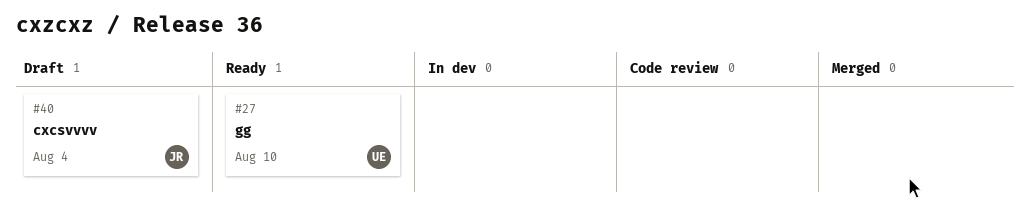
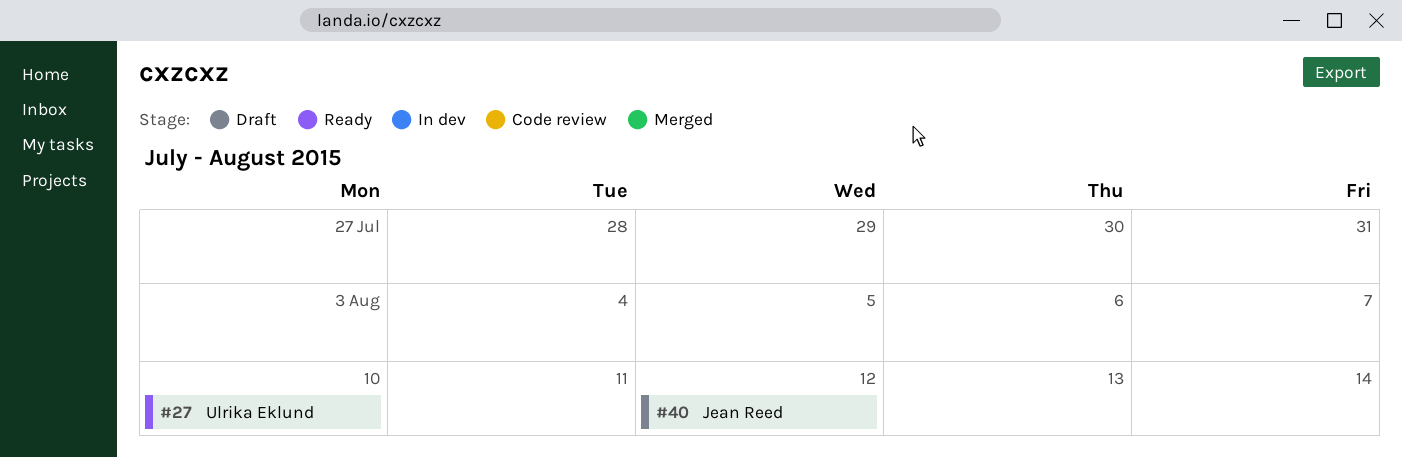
#40, due: Aug 4 -> Aug 12

